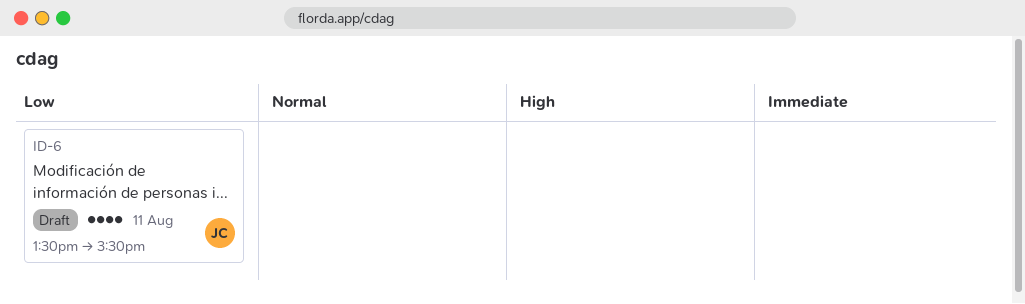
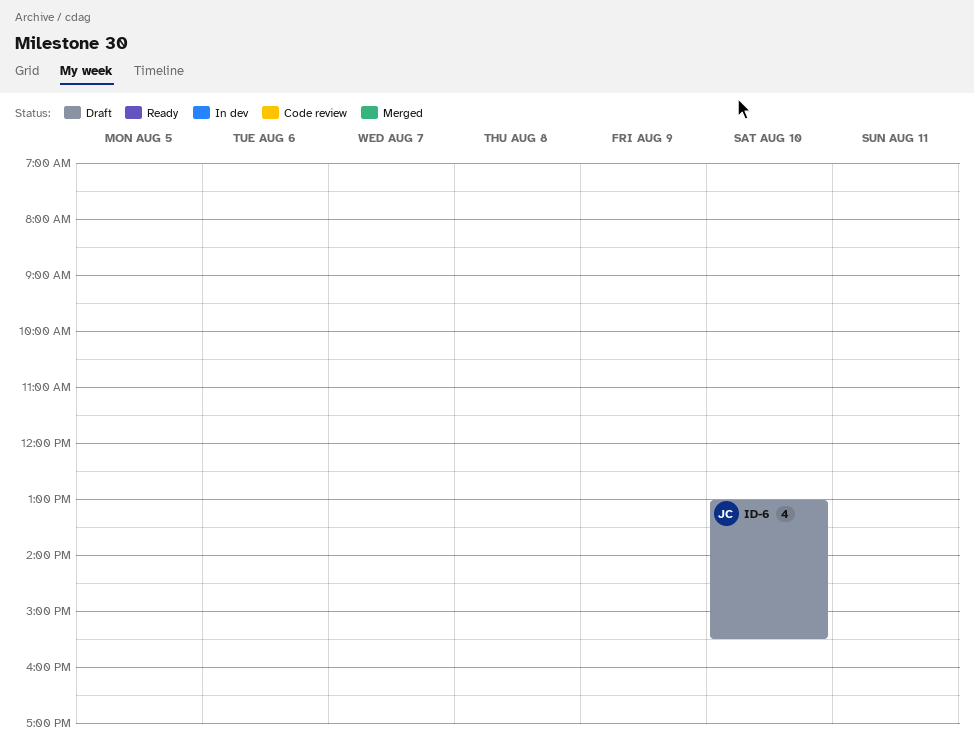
ID-6, day: Aug 11 -> Aug 10
ID-6, begins: 13:30 -> 13:00

